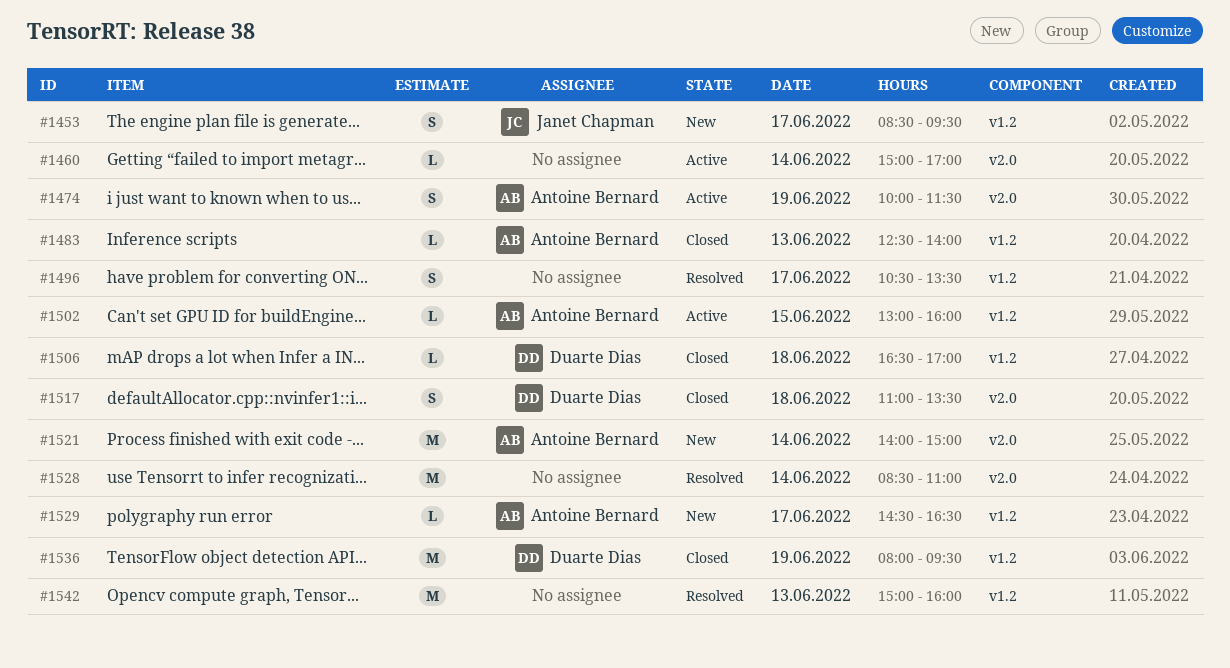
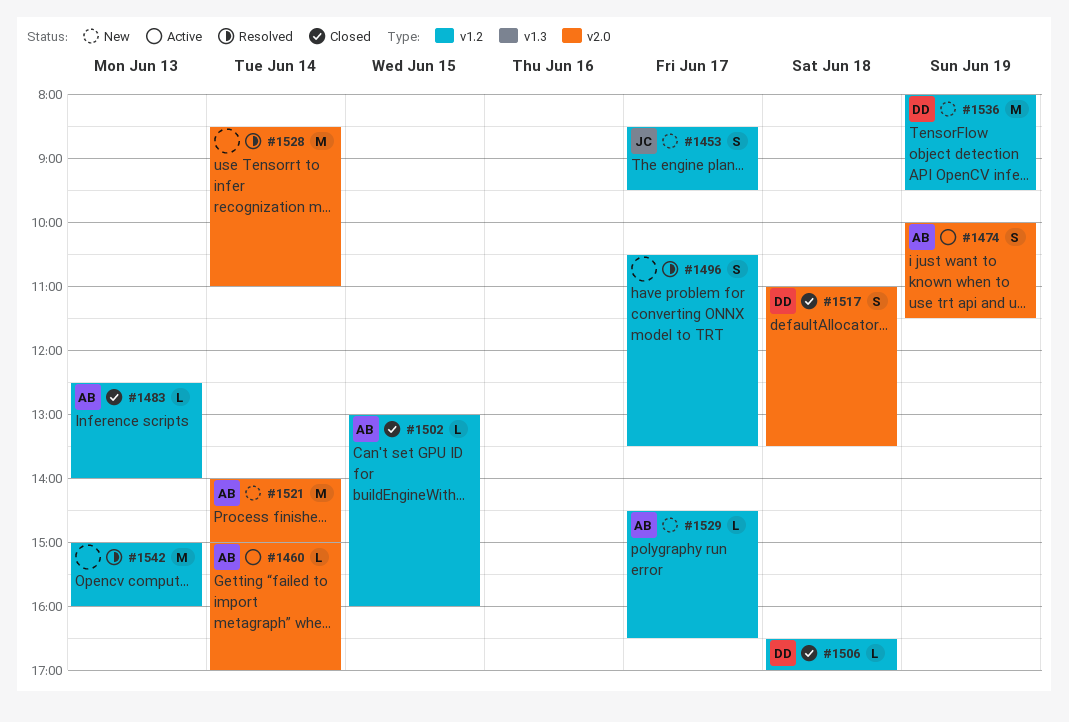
#1460, owner: none -> Antoine Bernard
#1502, status: Active -> Closed
#1536, status: Closed -> New

